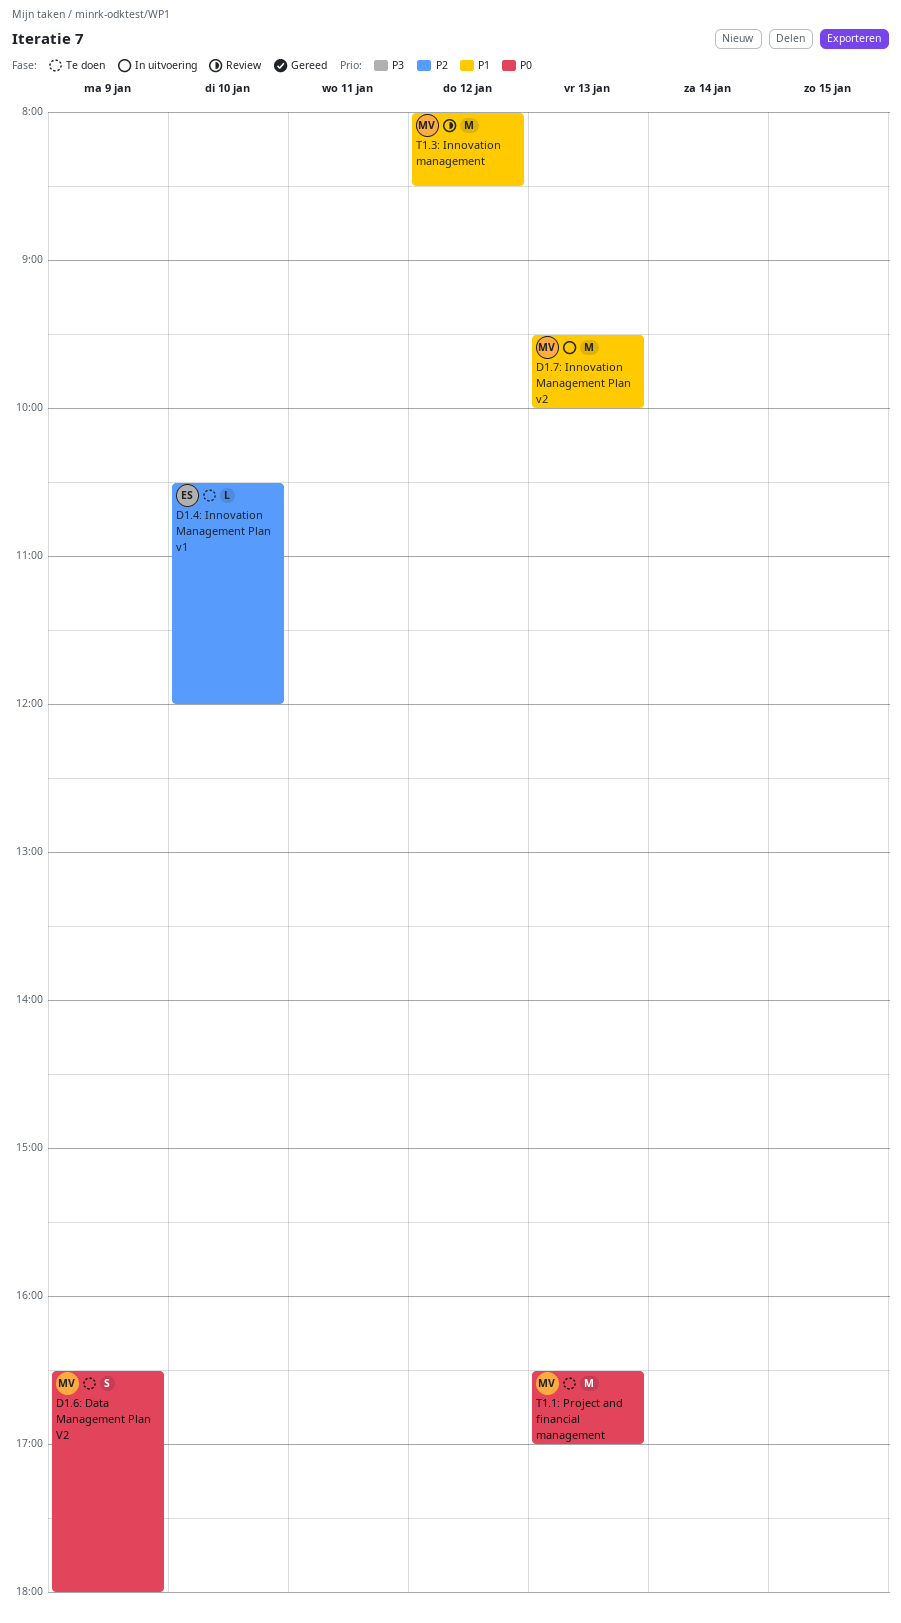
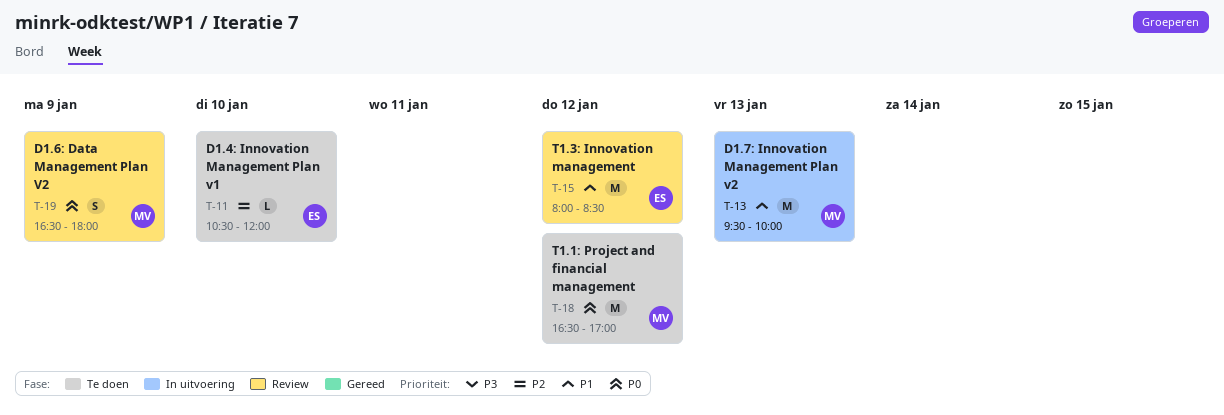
D1.6: Data Management Plan V2, status: Te doen -> Review
T1.1: Project and financial management, day: Jan 13 -> Jan 12
T1.3: Innovation management, owner: MV -> ES

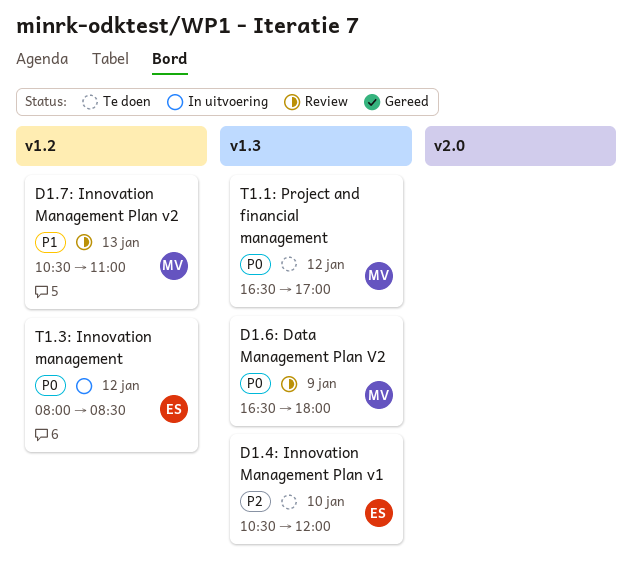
D1.7: Innovation Management Plan v2, status: In uitvoering -> Review
D1.7: Innovation Management Plan v2, begins: 09:30 -> 10:30
D1.7: Innovation Management Plan v2, ends: 10:00 -> 11:00
T1.3: Innovation management, status: Review -> In uitvoering
T1.3: Innovation management, priority: P1 -> P0

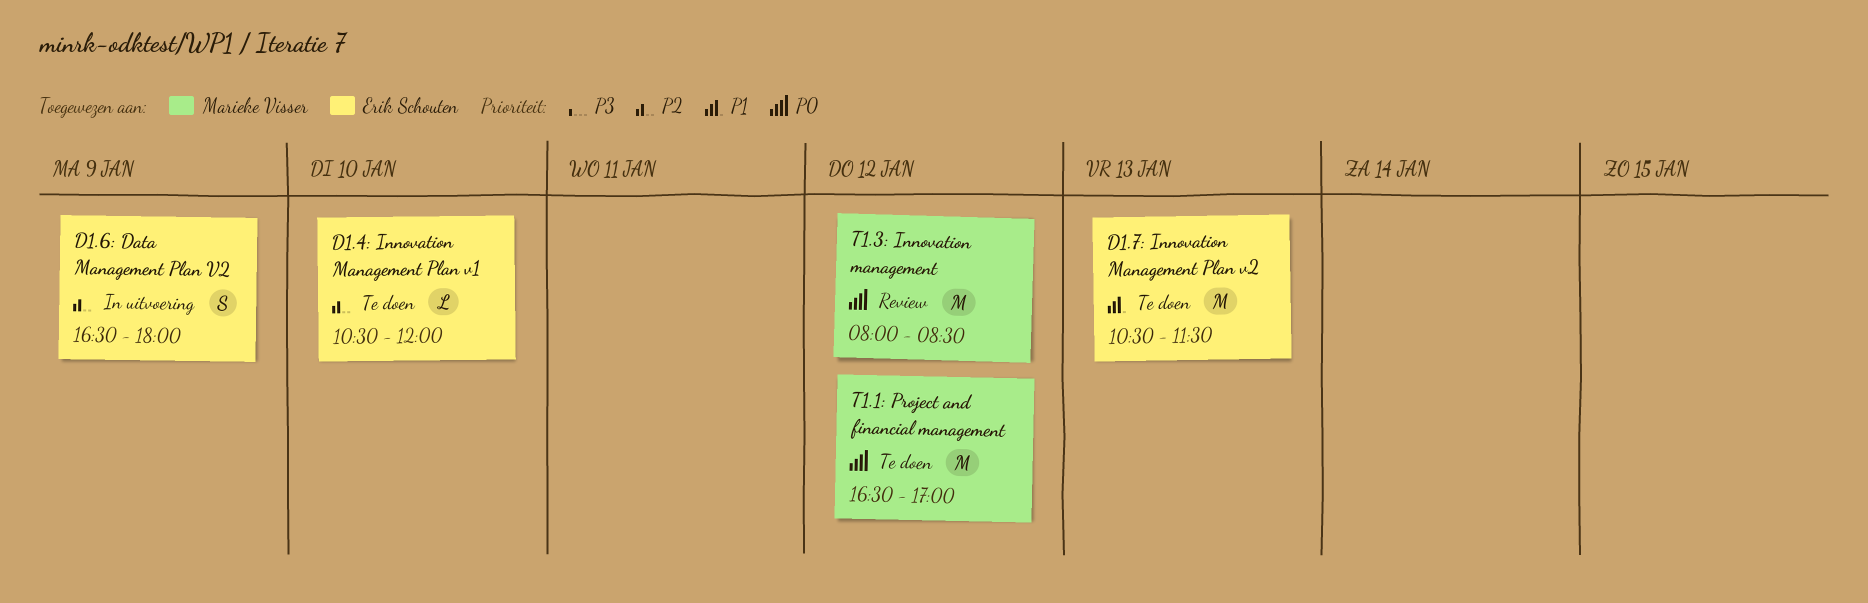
D1.6: Data Management Plan V2, status: Review -> In uitvoering
D1.6: Data Management Plan V2, owner: Marieke Visser -> Erik Schouten
D1.6: Data Management Plan V2, priority: P0 -> P2
D1.7: Innovation Management Plan v2, status: Review -> Te doen
D1.7: Innovation Management Plan v2, owner: Marieke Visser -> Erik Schouten
D1.7: Innovation Management Plan v2, ends: 11:00 -> 11:30
T1.3: Innovation management, status: In uitvoering -> Review
T1.3: Innovation management, owner: Erik Schouten -> Marieke Visser

